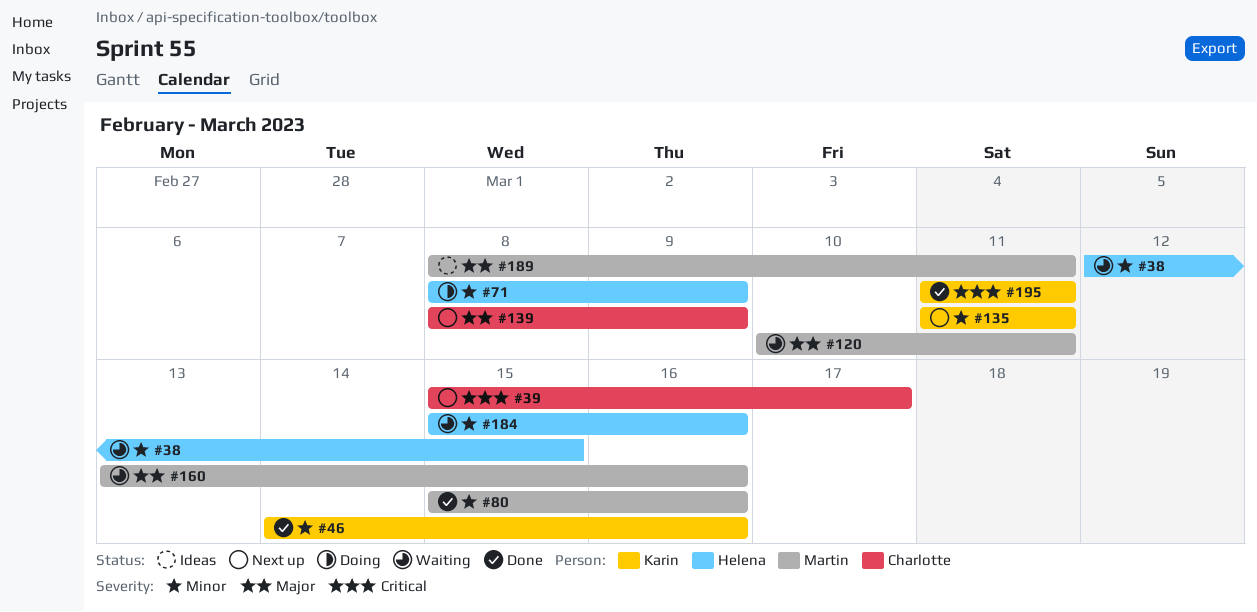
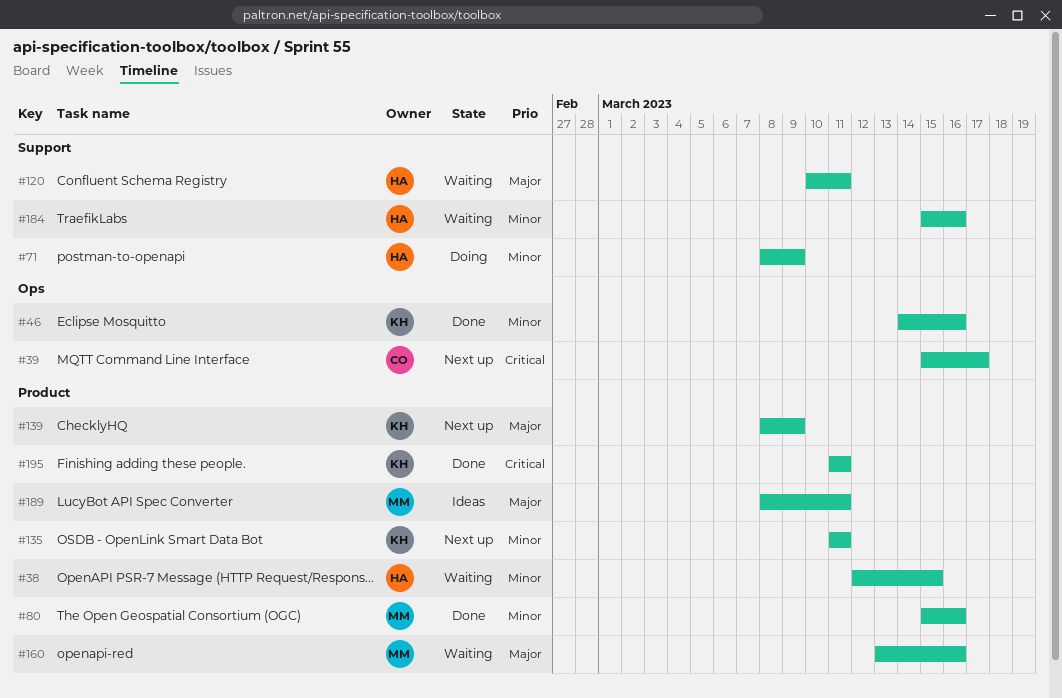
#120, owner: Martin -> Helena
#139, owner: Charlotte -> Karin

